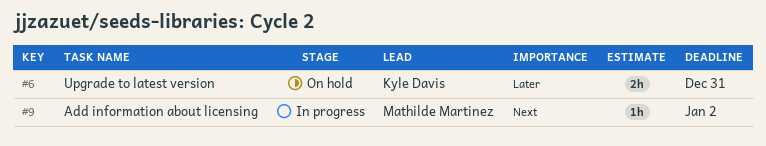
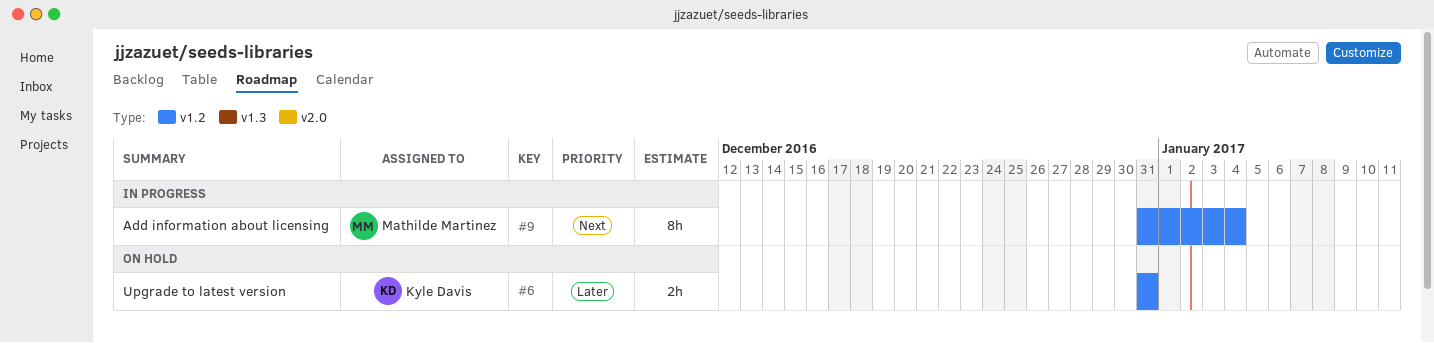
#9, estimate: 1h -> 8h
#9, due: Jan 2 -> Jan 4

